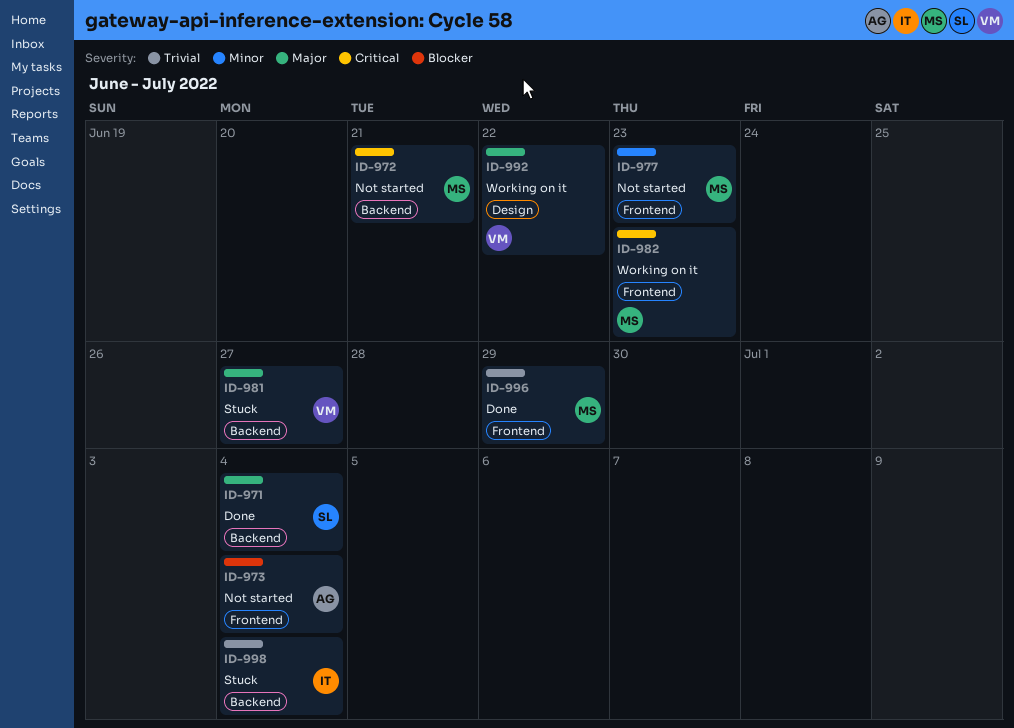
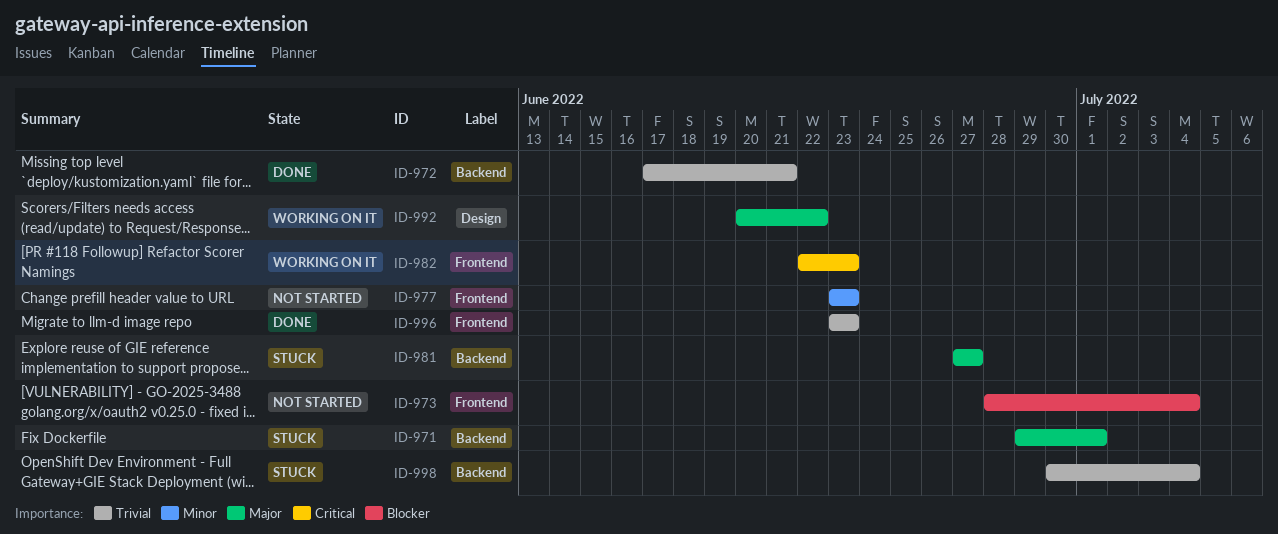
ID-971, status: Done -> Stuck
ID-971, due: Jul 4 -> Jul 1
ID-972, status: Not started -> Done
ID-972, priority: Critical -> Trivial
ID-996, due: Jun 29 -> Jun 23

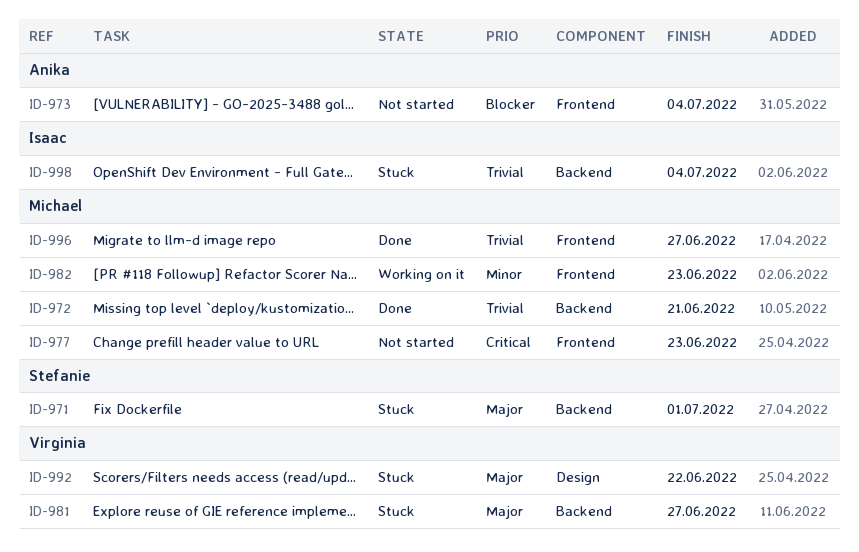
ID-977, priority: Minor -> Critical
ID-982, priority: Critical -> Minor
ID-992, status: Working on it -> Stuck
ID-996, due: Jun 23 -> Jun 27

